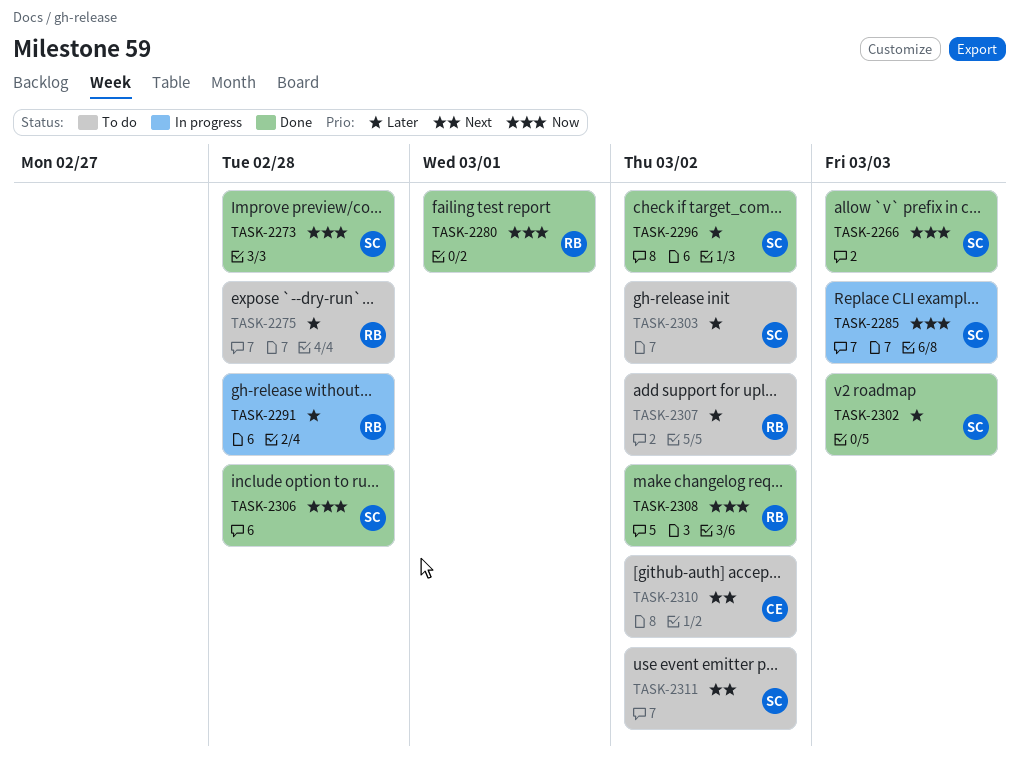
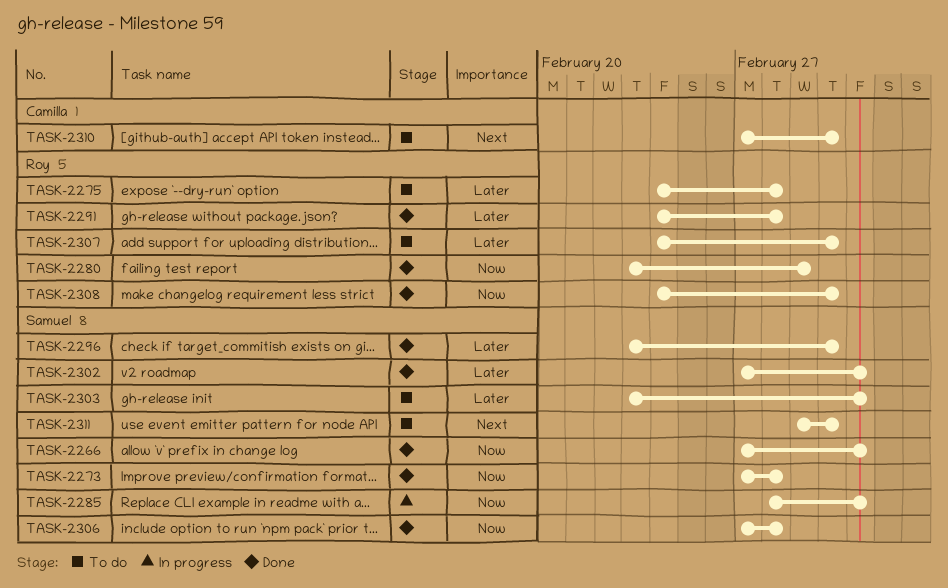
TASK-2291, status: In progress -> Done
TASK-2303, due: Mar 2 -> Mar 3

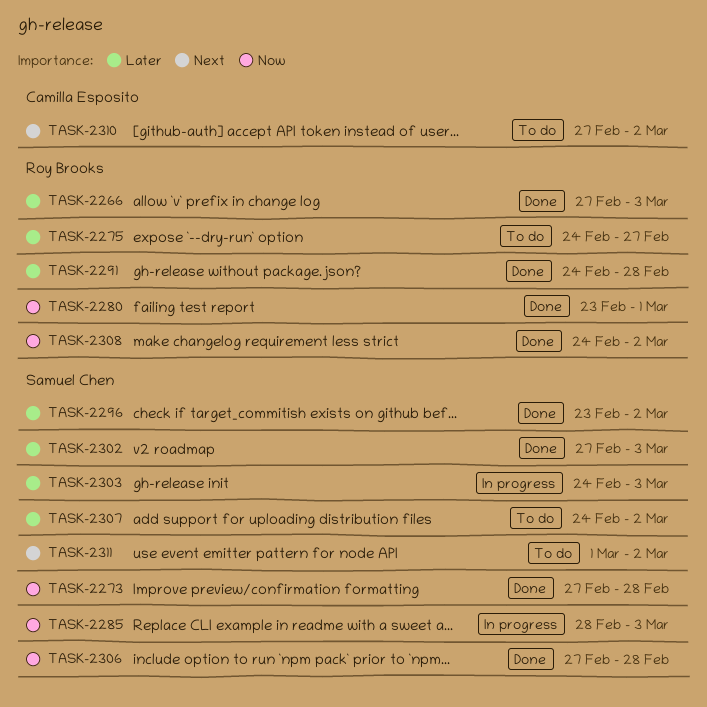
TASK-2266, owner: Samuel Chen -> Roy Brooks
TASK-2266, priority: Now -> Later
TASK-2275, due: Feb 28 -> Feb 27
TASK-2303, status: To do -> In progress
TASK-2303, start: Feb 23 -> Feb 24
TASK-2307, owner: Roy Brooks -> Samuel Chen

